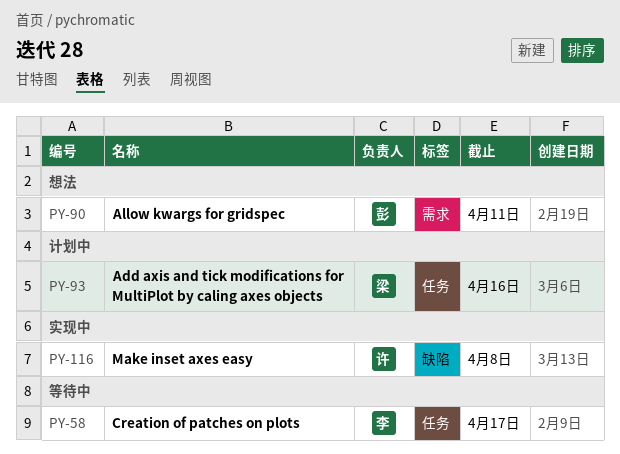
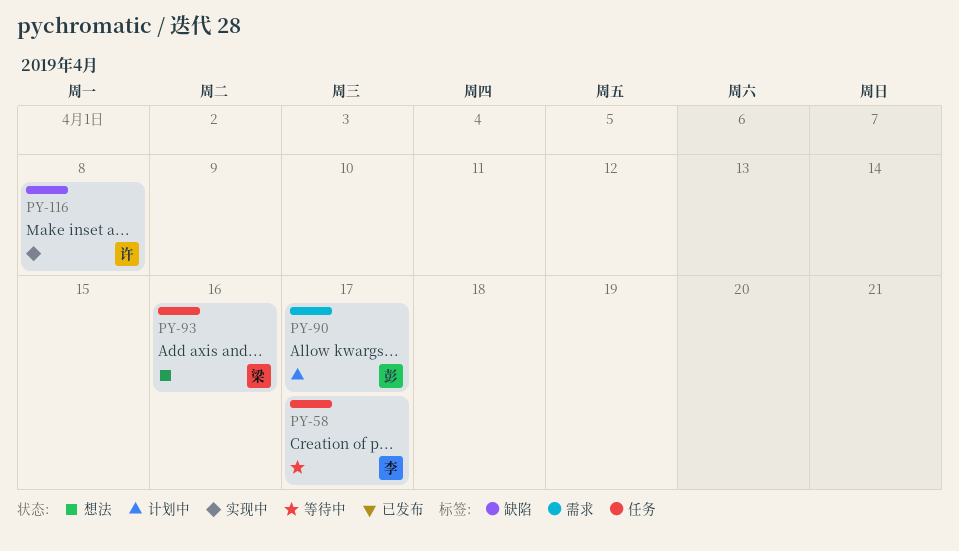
PY-90, status: 想法 -> 计划中
PY-90, due: Apr 11 -> Apr 17
PY-93, status: 计划中 -> 想法

